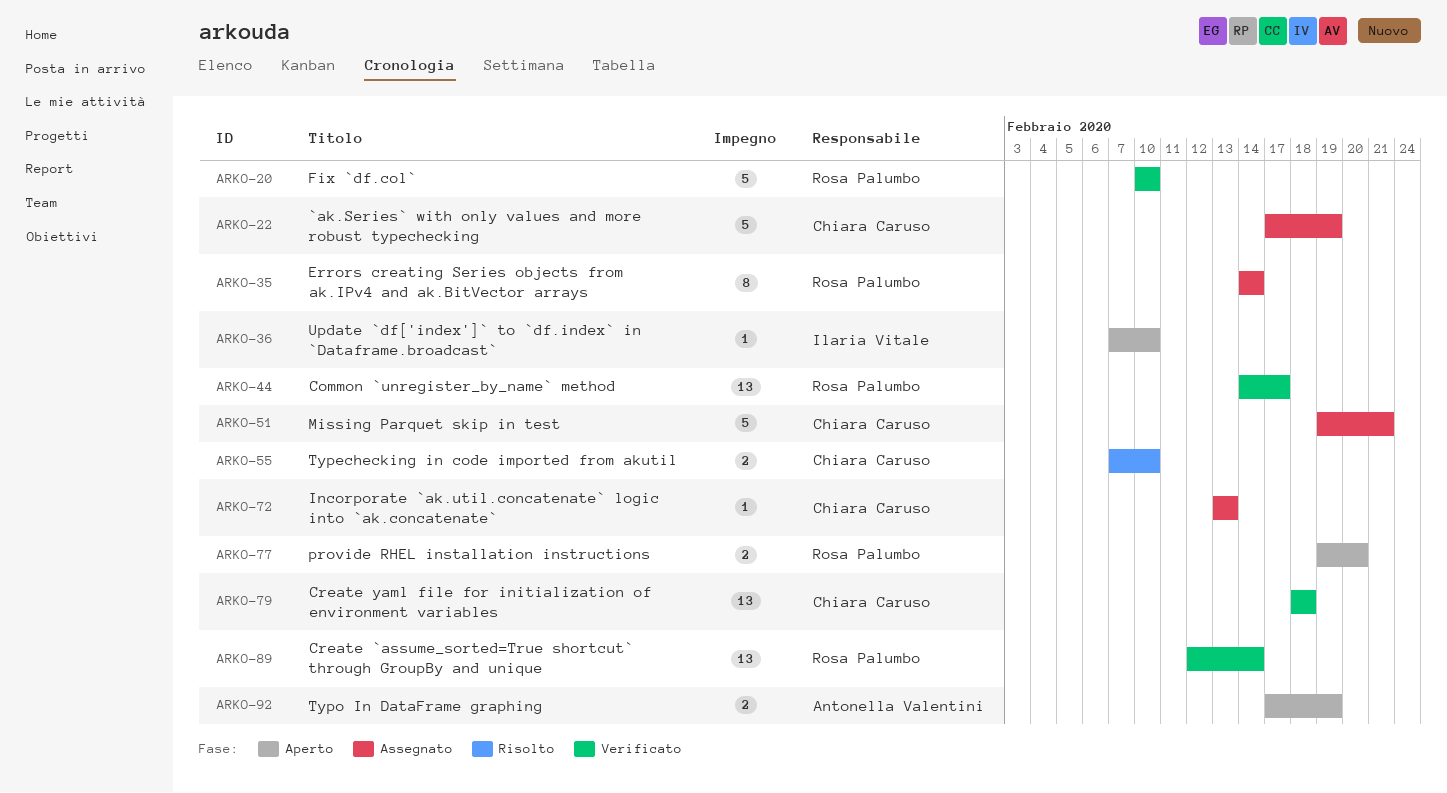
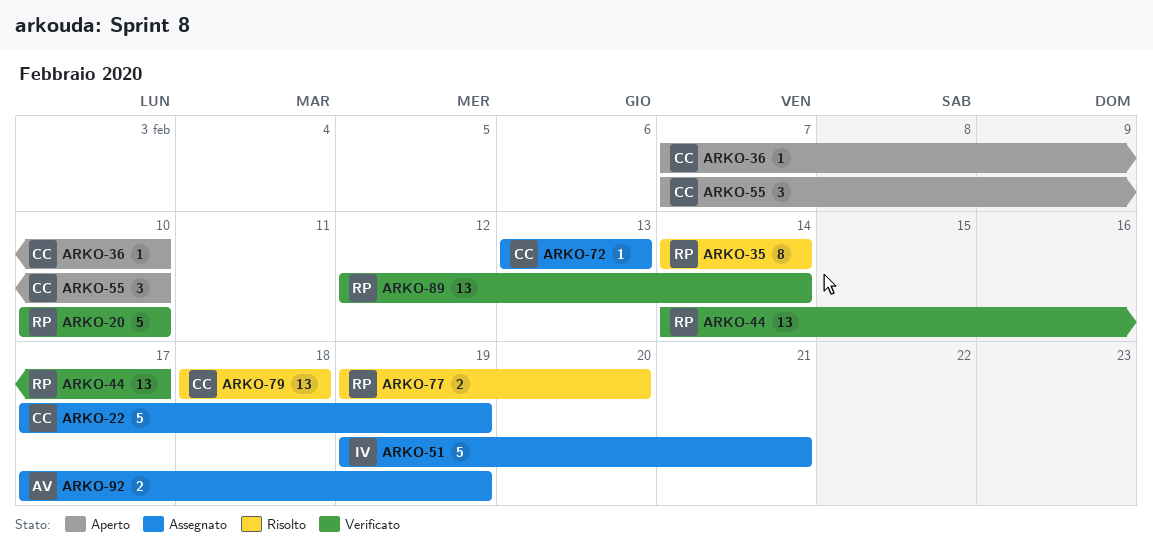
ARKO-35, status: Assegnato -> Risolto
ARKO-36, owner: Ilaria Vitale -> Chiara Caruso
ARKO-51, owner: Chiara Caruso -> Ilaria Vitale
ARKO-55, status: Risolto -> Aperto
ARKO-55, estimate: 2 -> 3
ARKO-77, status: Aperto -> Risolto
ARKO-79, status: Verificato -> Risolto
ARKO-92, status: Aperto -> Assegnato

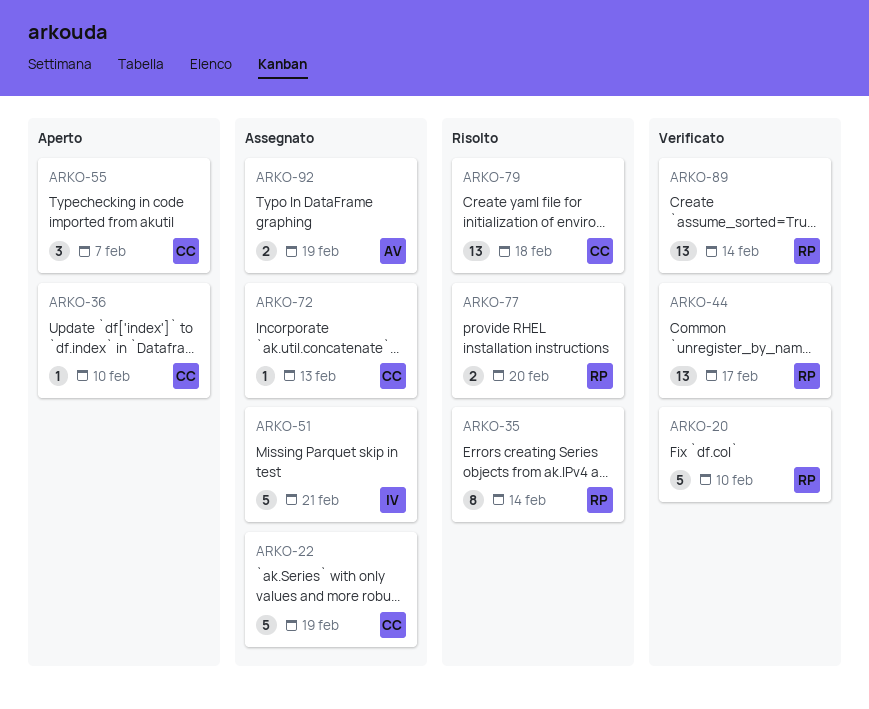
ARKO-55, due: Feb 10 -> Feb 7

